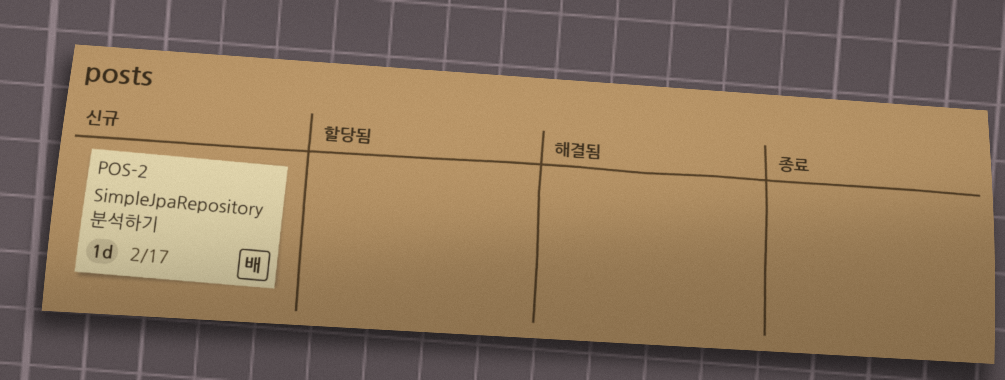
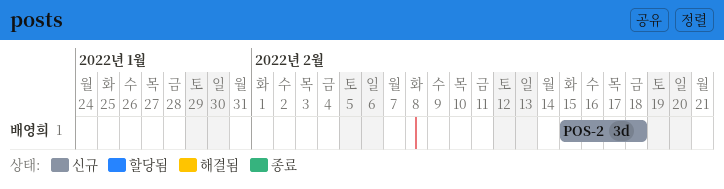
POS-2, estimate: 1d -> 3d
POS-2, due: Feb 17 -> Feb 18

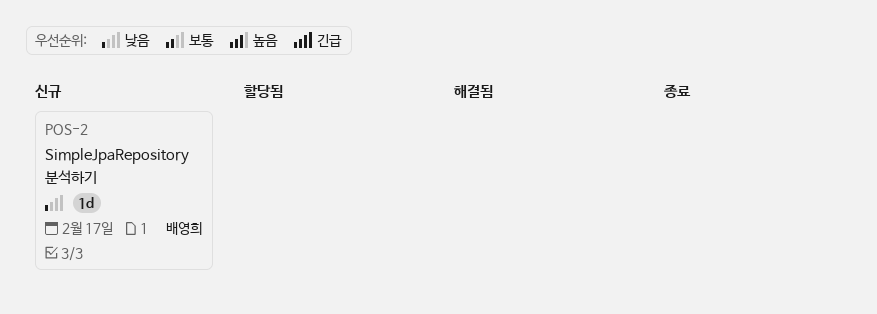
POS-2, estimate: 3d -> 1d
POS-2, due: Feb 18 -> Feb 17

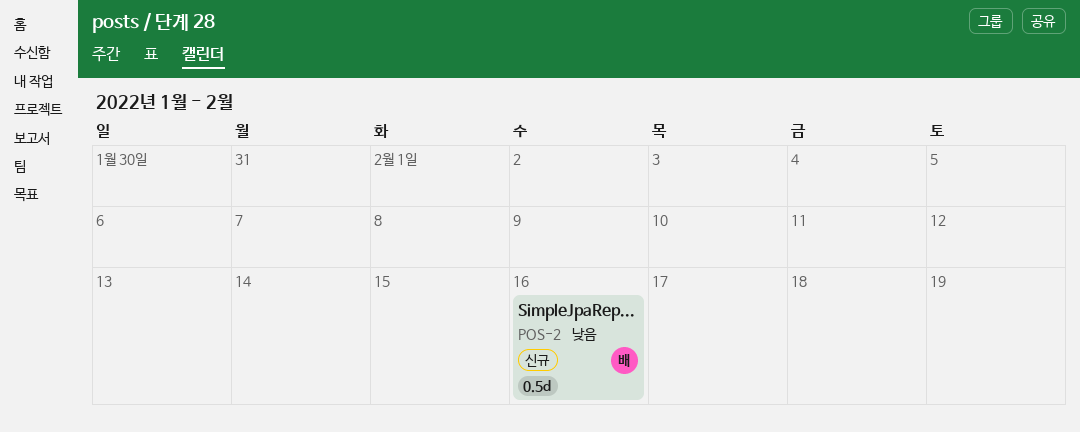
POS-2, estimate: 1d -> 0.5d
POS-2, due: Feb 17 -> Feb 16

